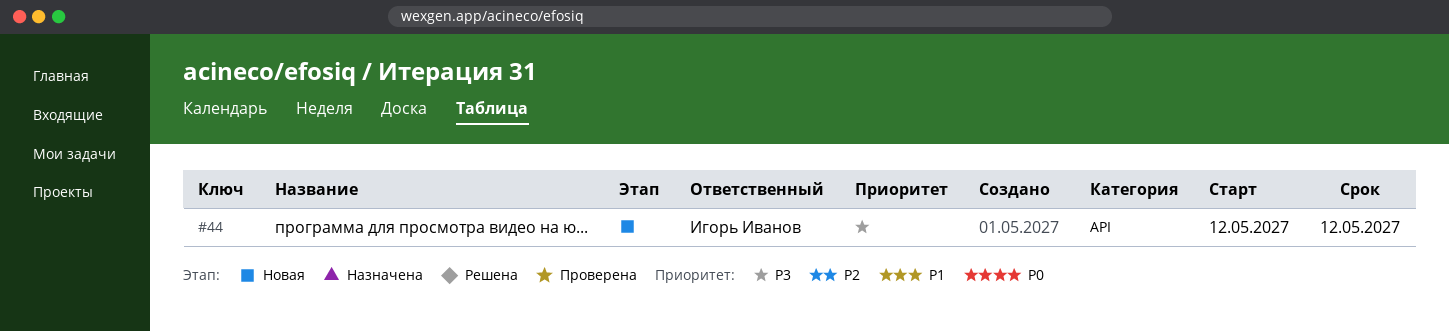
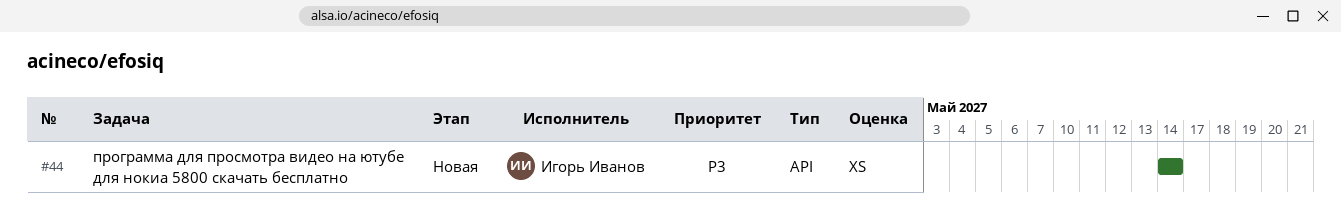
#44, start: May 12 -> May 14
#44, due: May 12 -> May 14

